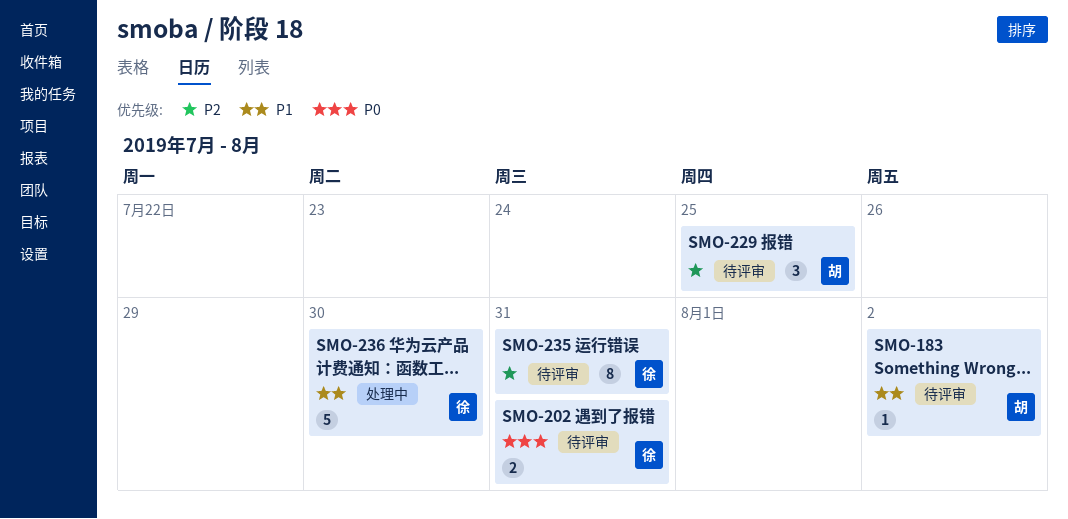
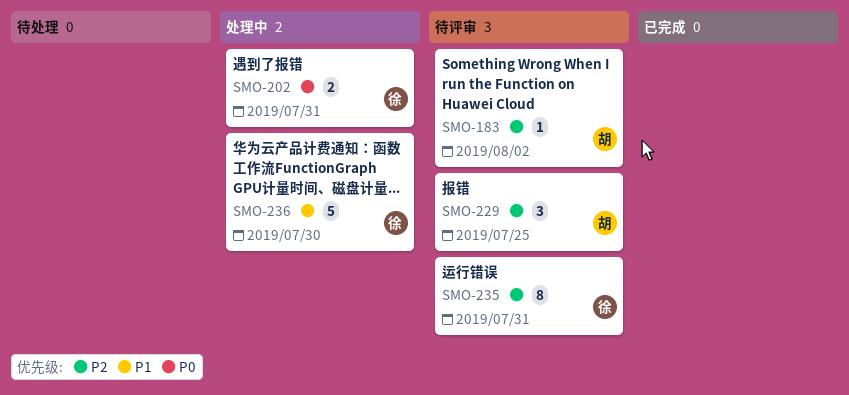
SMO-183, priority: P1 -> P2
SMO-202, status: 待评审 -> 处理中

